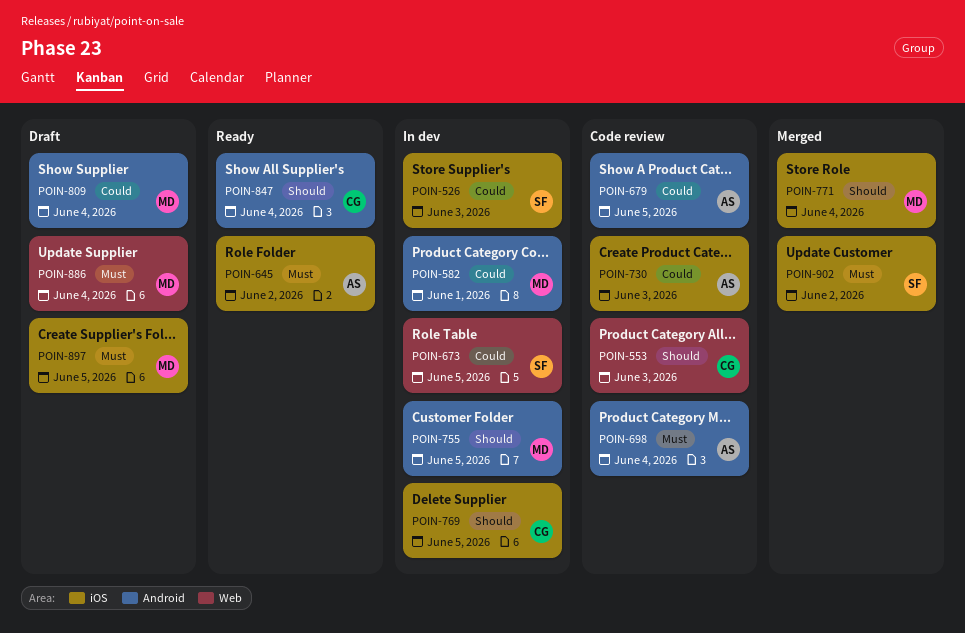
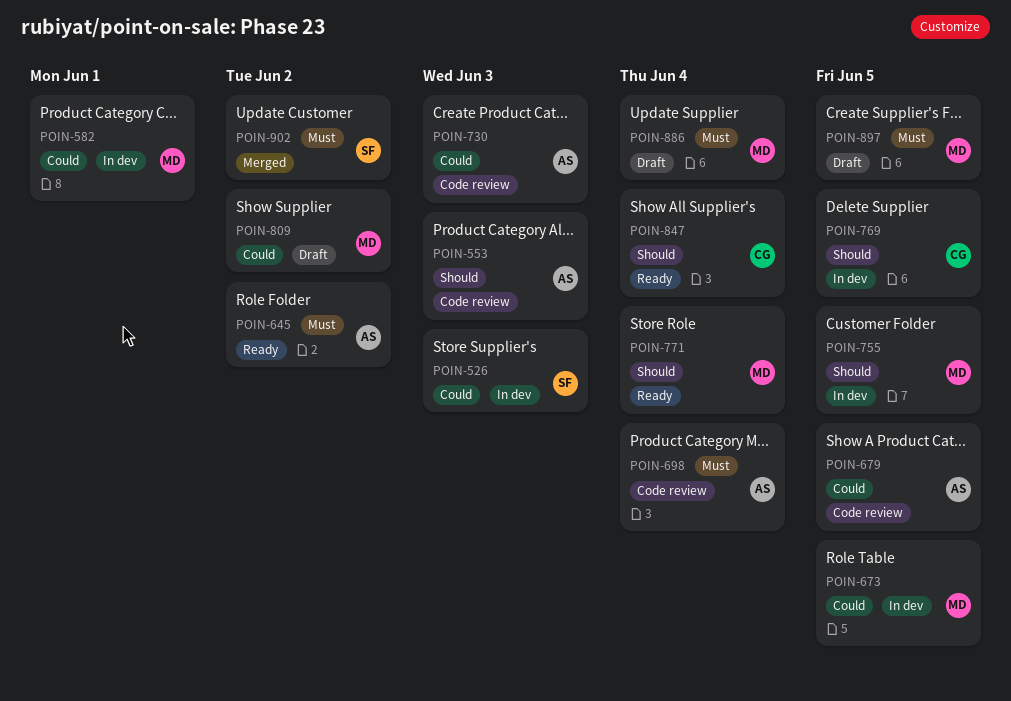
POIN-553, owner: CG -> AS
POIN-673, owner: SF -> MD
POIN-771, status: Merged -> Ready
POIN-809, due: Jun 4 -> Jun 2

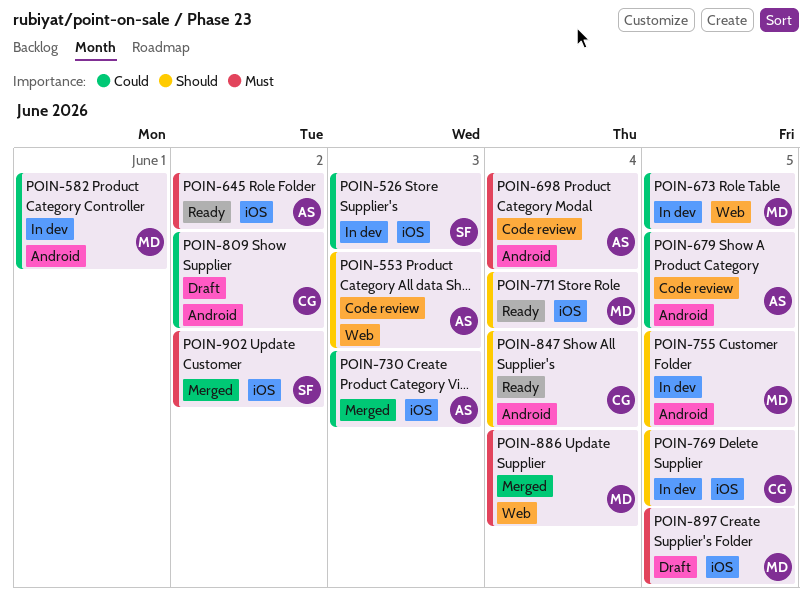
POIN-730, status: Code review -> Merged
POIN-809, owner: MD -> CG
POIN-886, status: Draft -> Merged

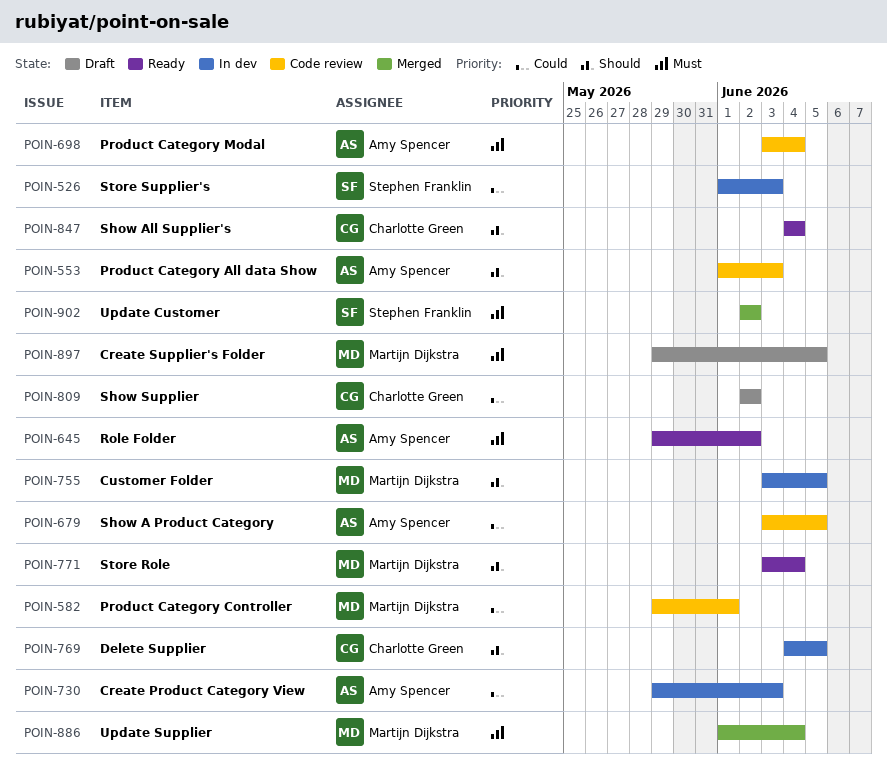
POIN-582, status: In dev -> Code review
POIN-673: present -> none
POIN-730, status: Merged -> In dev

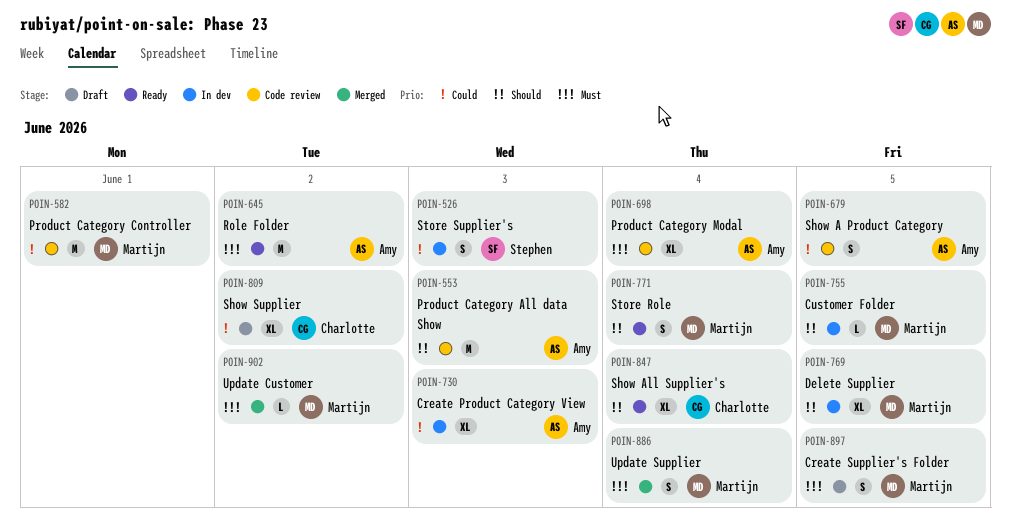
POIN-769, owner: Charlotte Green -> Martijn Dijkstra
POIN-902, owner: Stephen Franklin -> Martijn Dijkstra

